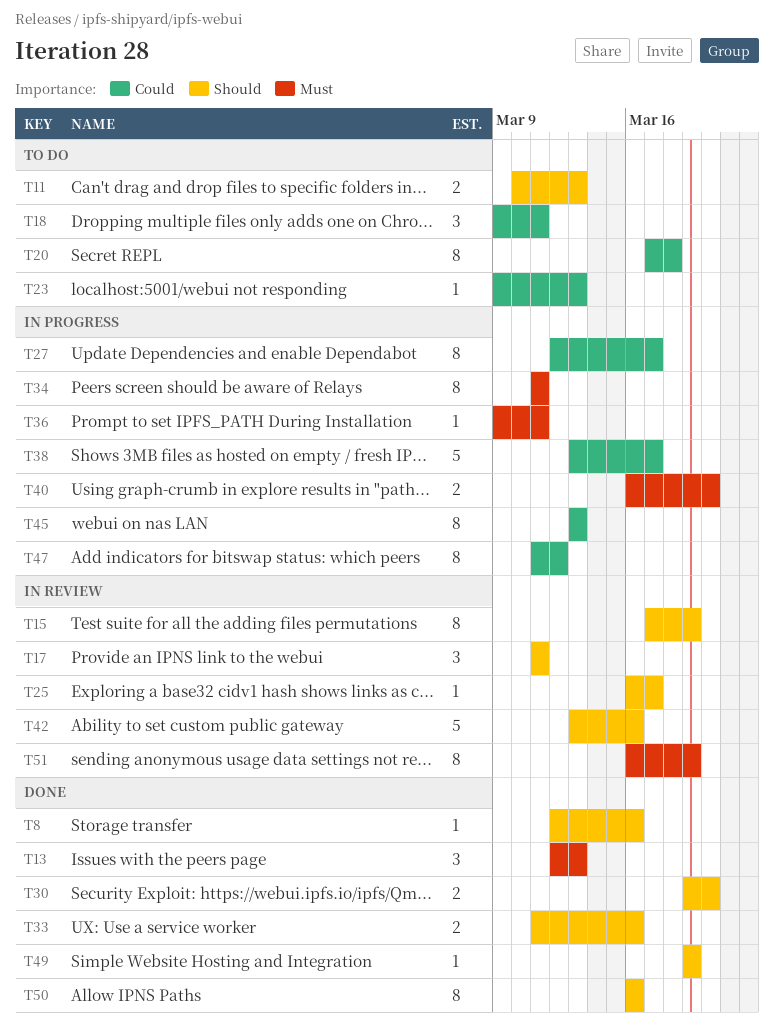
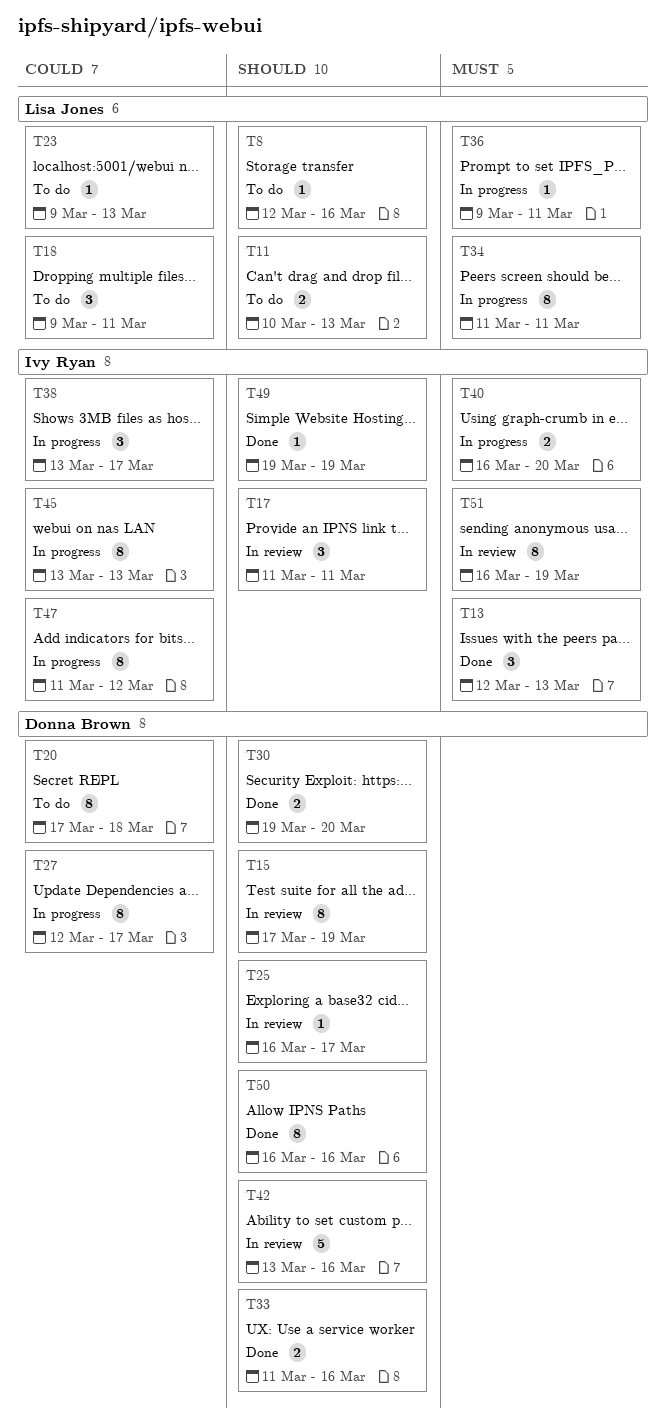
T8, status: Done -> To do
T38, estimate: 5 -> 3

